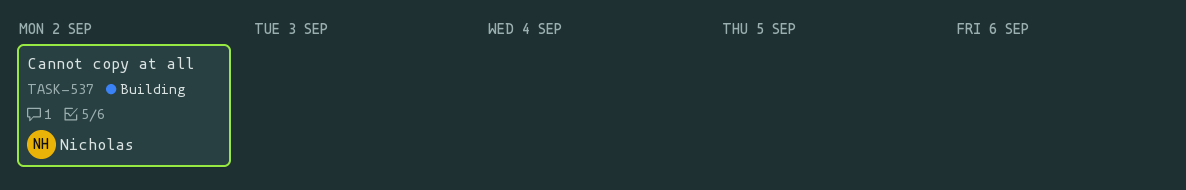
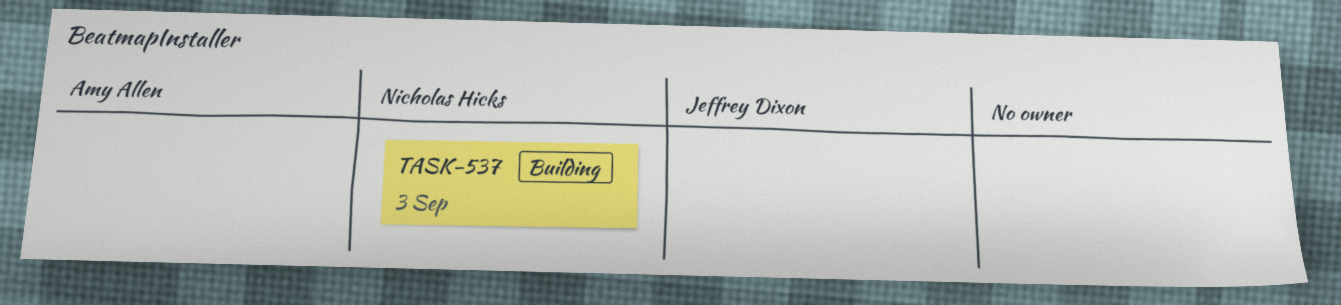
TASK-537, due: Sep 2 -> Sep 3

